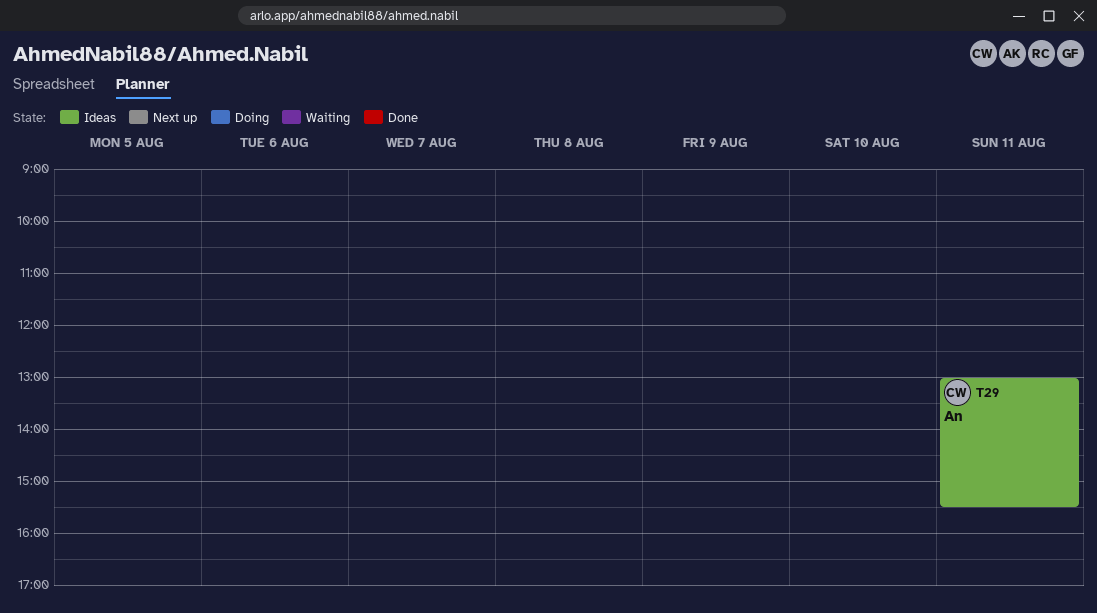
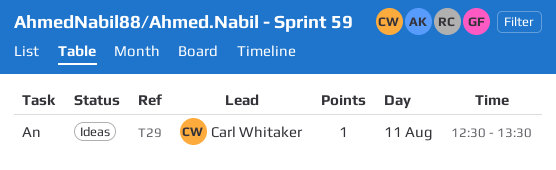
T29, begins: 13:00 -> 12:30
T29, ends: 15:30 -> 13:30

